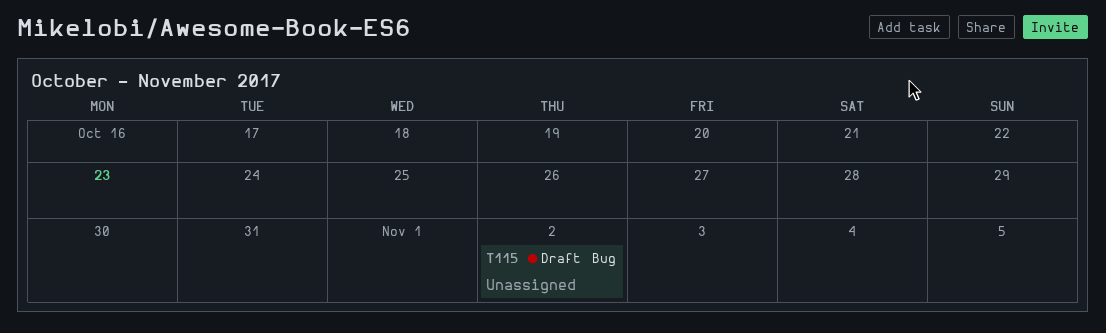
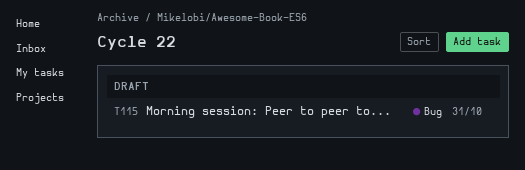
T115, due: Nov 2 -> Oct 31

